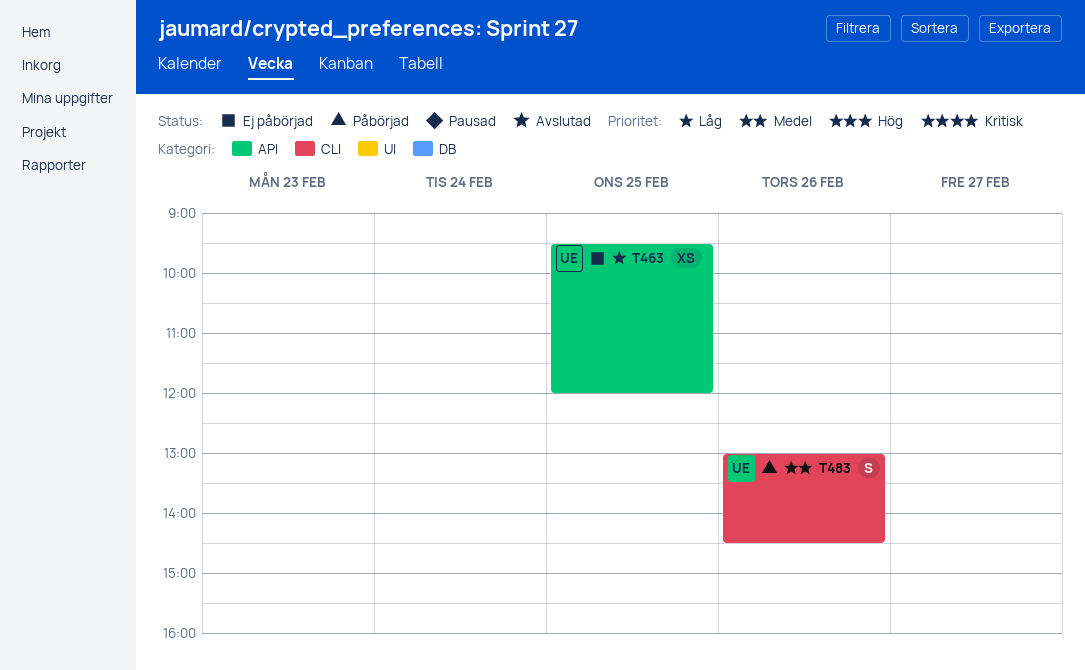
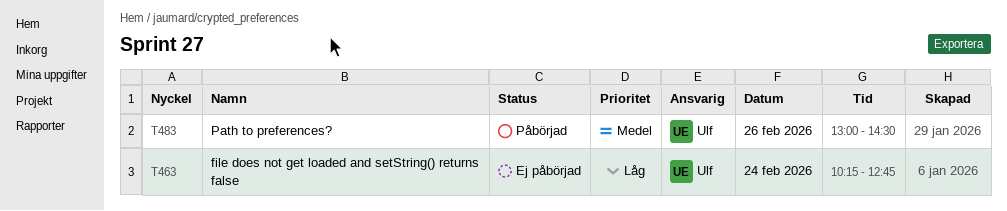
T463, day: Feb 25 -> Feb 24
T463, begins: 09:30 -> 10:15
T463, ends: 12:00 -> 12:45

